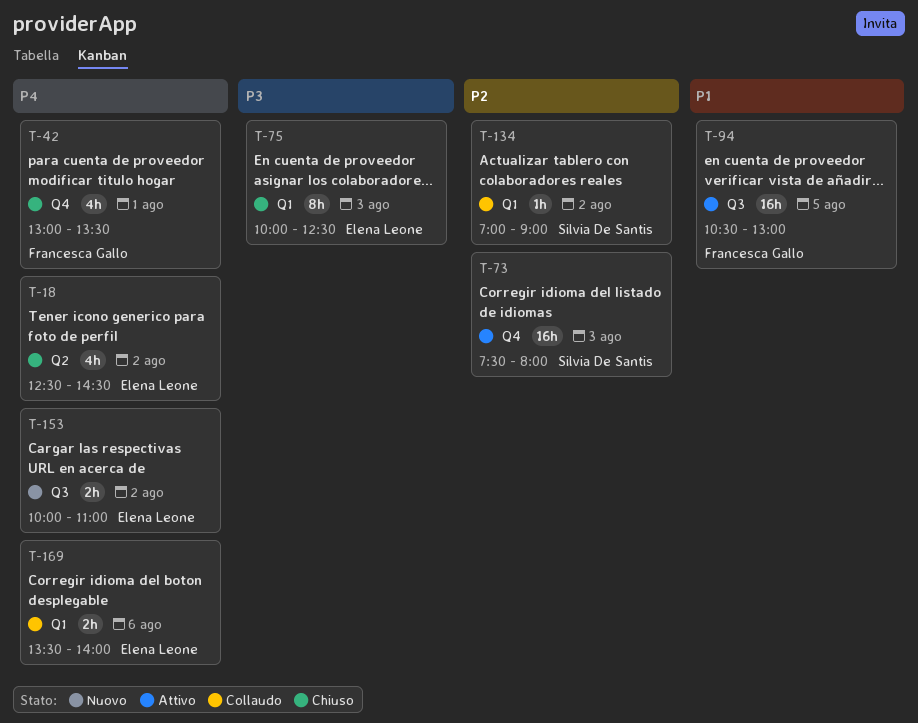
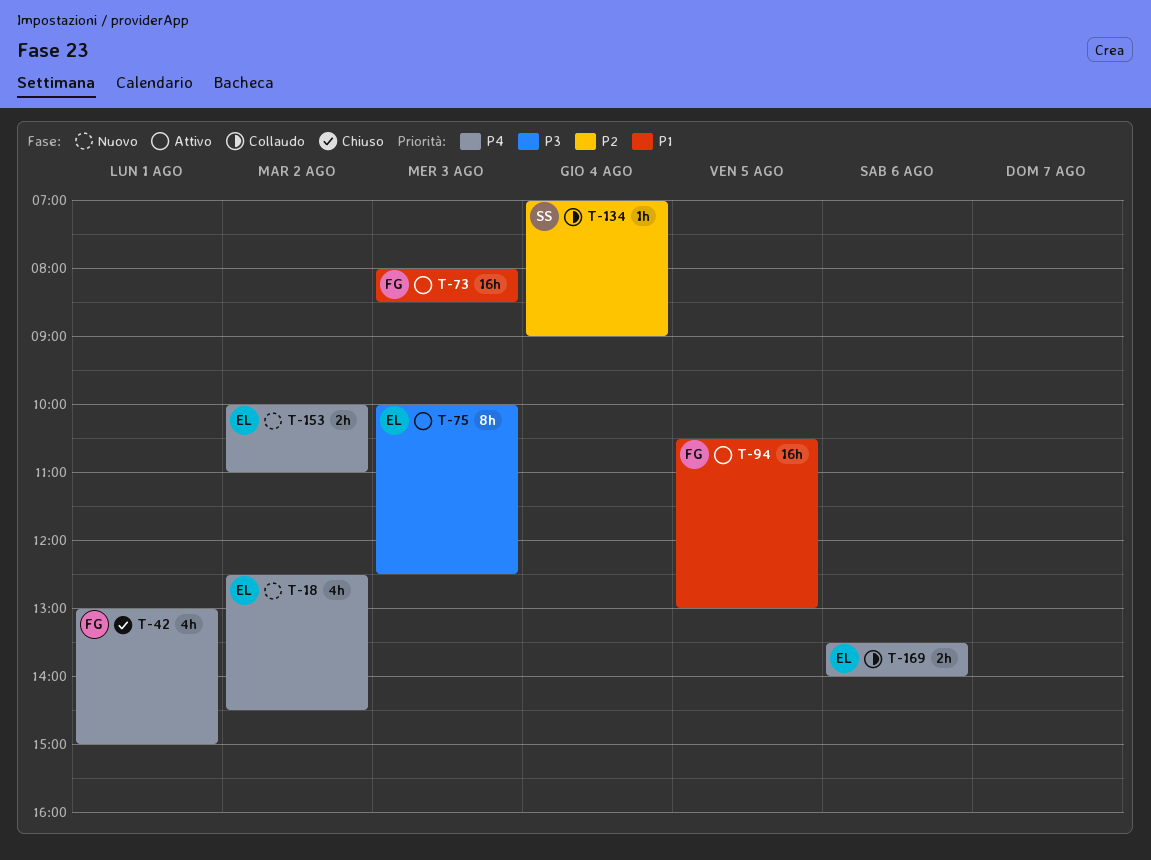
T-18, status: Chiuso -> Nuovo
T-42, ends: 13:30 -> 15:00
T-73, owner: Silvia De Santis -> Francesca Gallo
T-73, priority: P2 -> P1
T-73, begins: 07:30 -> 08:00
T-73, ends: 08:00 -> 08:30
T-75, status: Chiuso -> Attivo
T-134, day: Aug 2 -> Aug 4

